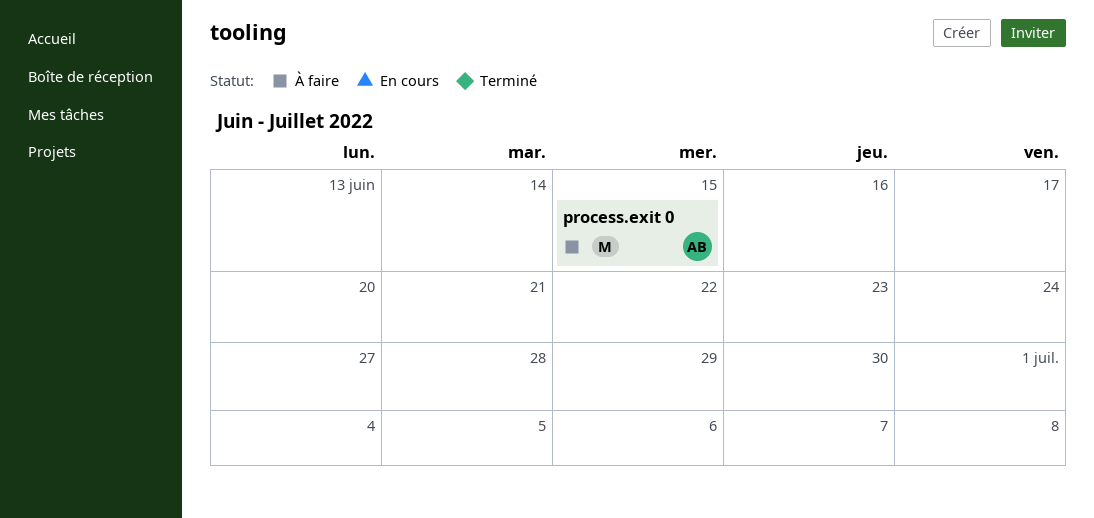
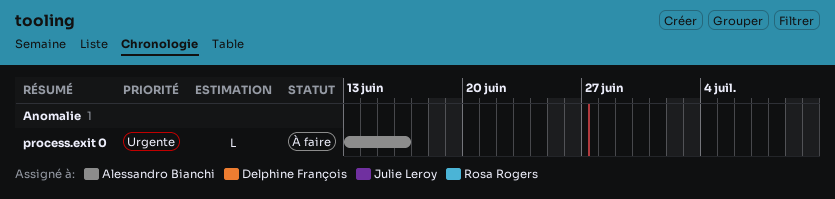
process.exit 0, estimate: M -> L
process.exit 0, due: Jun 15 -> Jun 16

